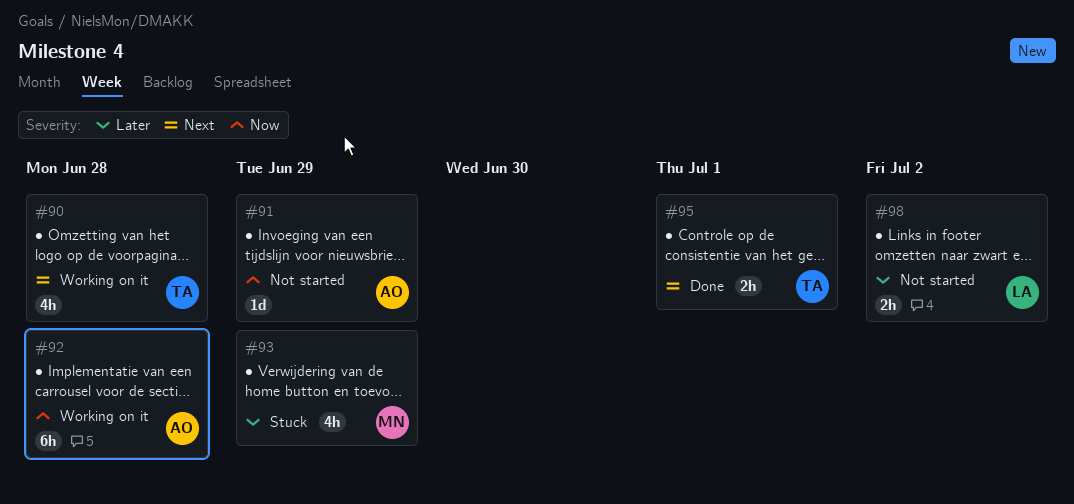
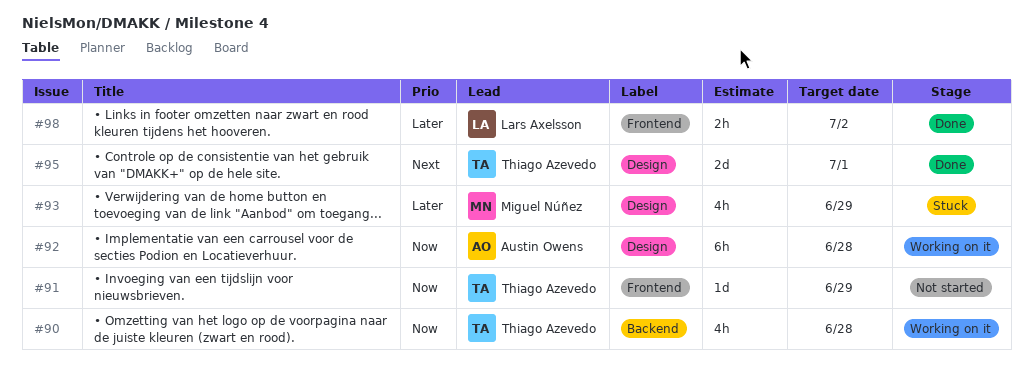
#90, priority: Next -> Now
#91, owner: Austin Owens -> Thiago Azevedo
#95, estimate: 2h -> 2d
#98, status: Not started -> Done

